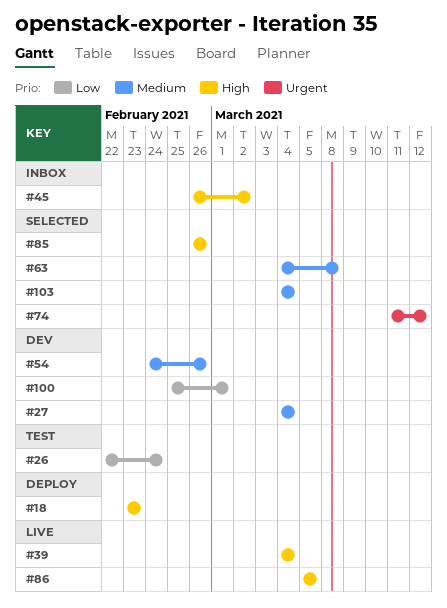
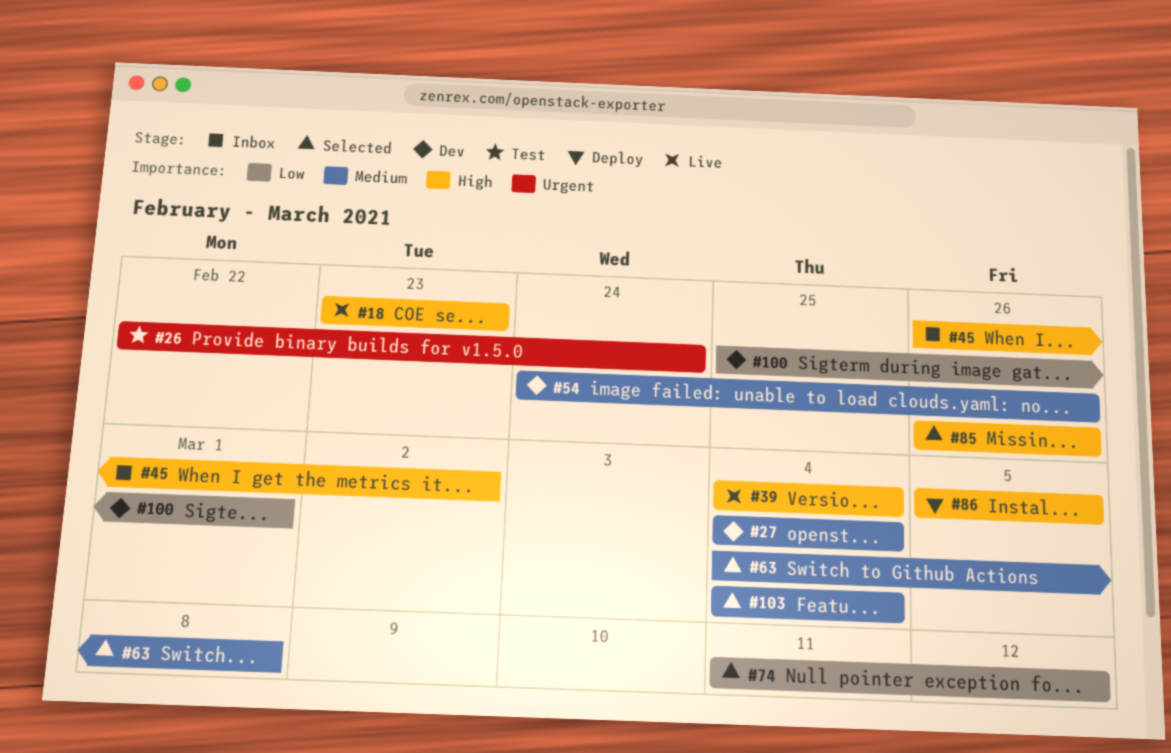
#18, status: Deploy -> Live
#26, priority: Low -> Urgent
#74, priority: Urgent -> Low
#86, status: Live -> Deploy

